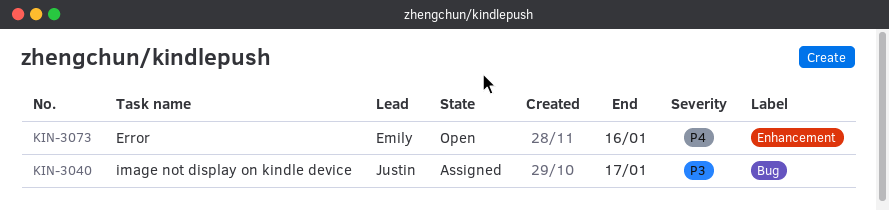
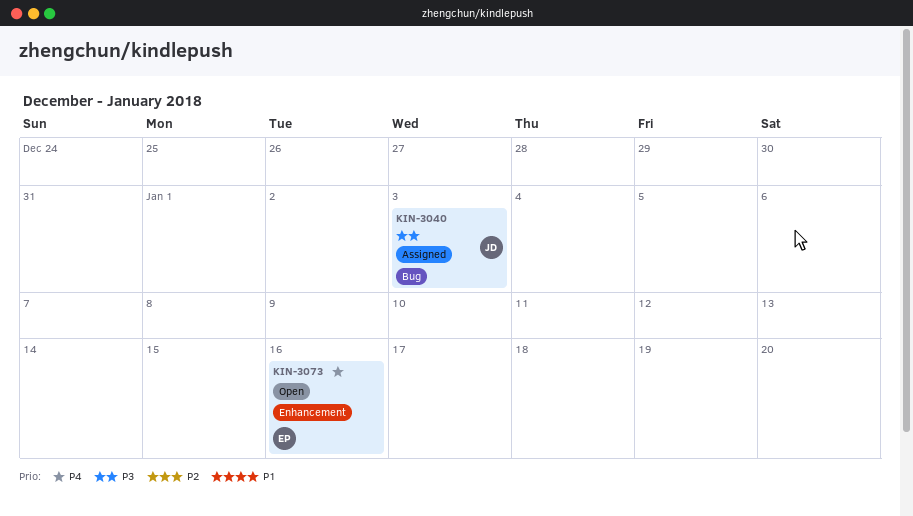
KIN-3040, due: Jan 17 -> Jan 3

